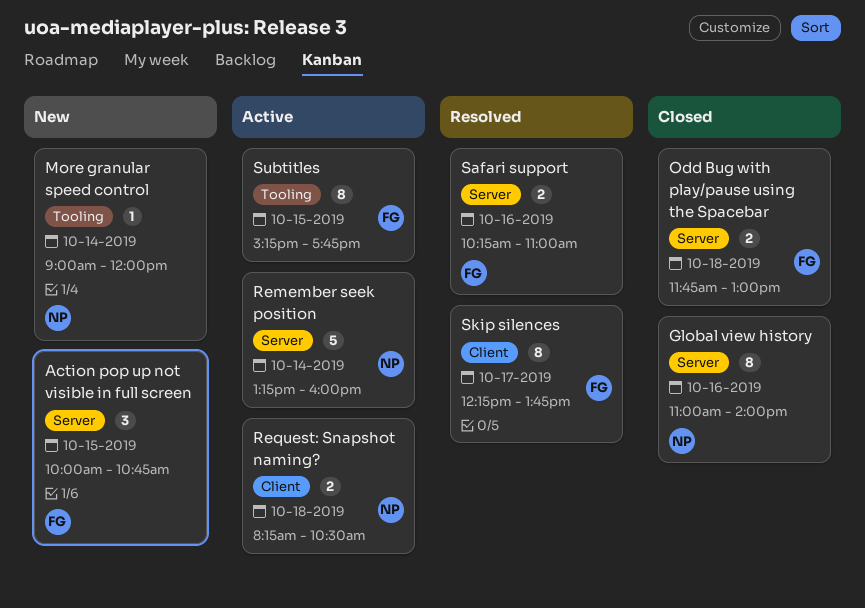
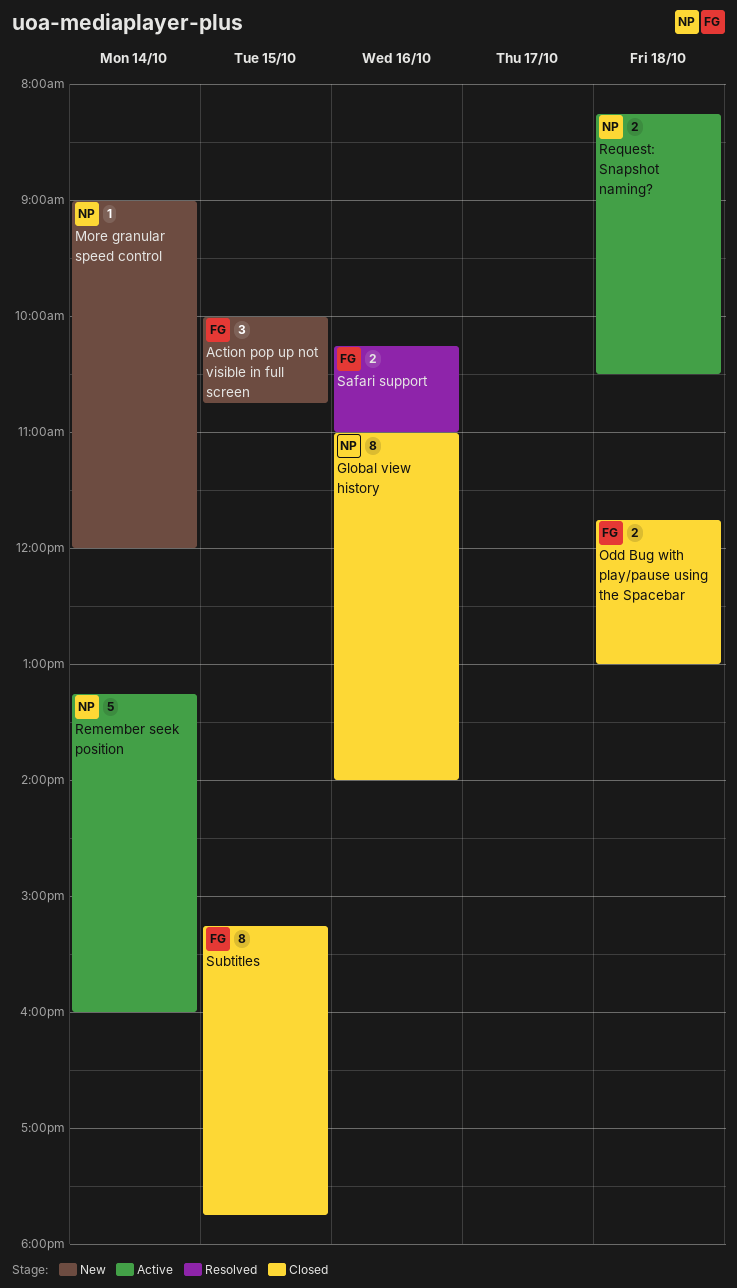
Skip silences: present -> none
Subtitles, status: Active -> Closed

